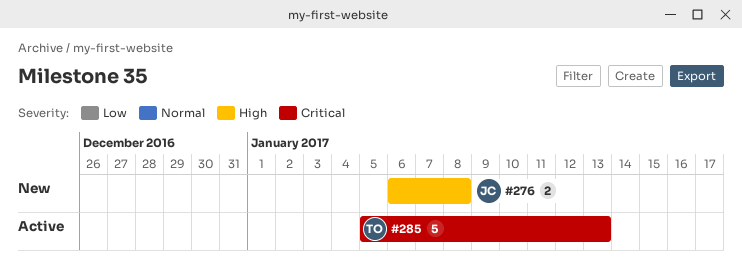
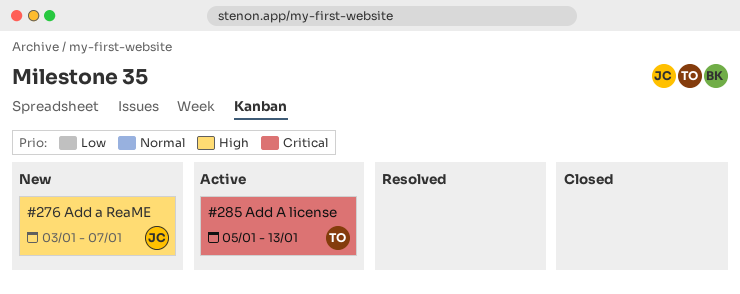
#276, start: Jan 6 -> Jan 3
#276, due: Jan 8 -> Jan 7

